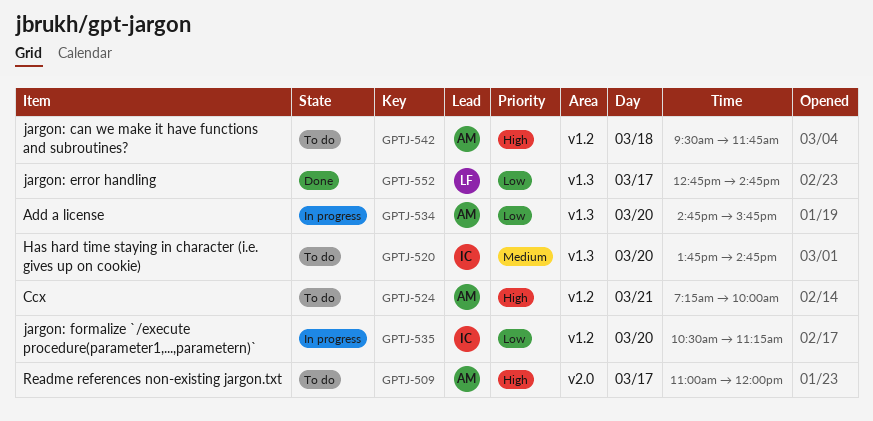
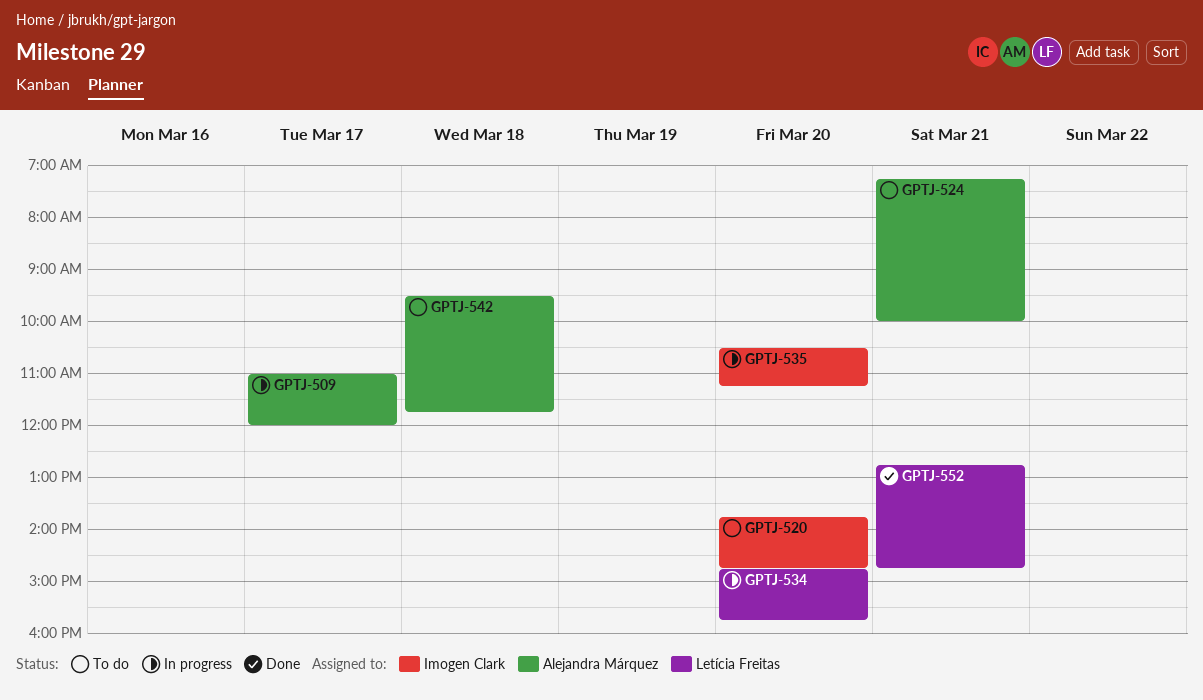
GPTJ-509, status: To do -> In progress
GPTJ-534, owner: Alejandra Márquez -> Letícia Freitas
GPTJ-552, day: Mar 17 -> Mar 21

